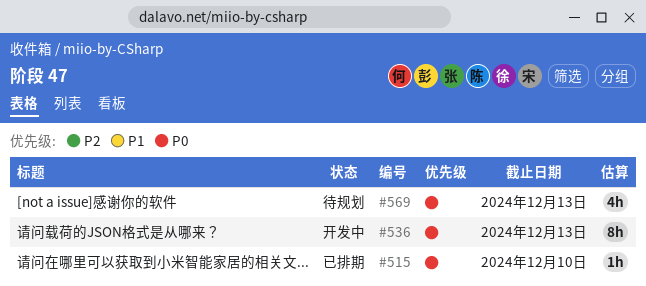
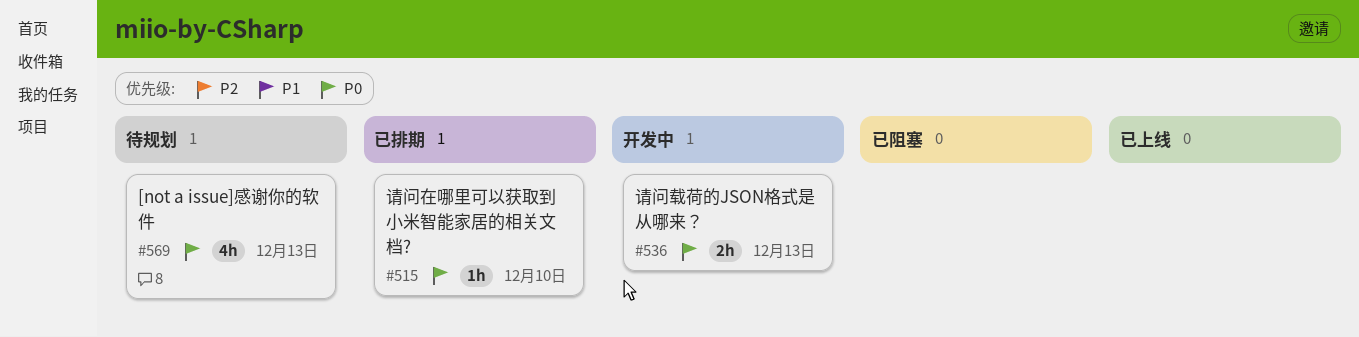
#536, estimate: 8h -> 2h

